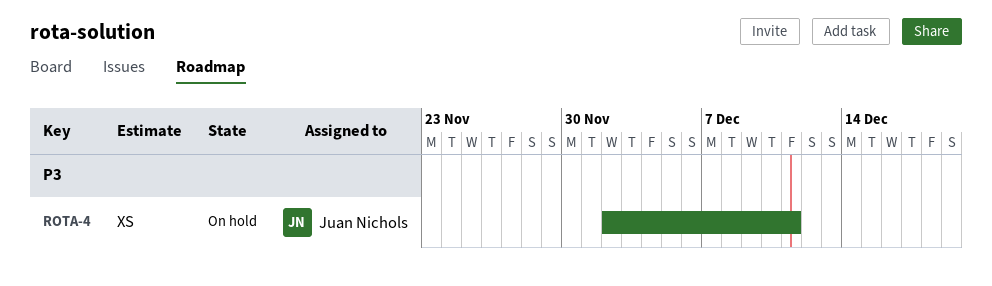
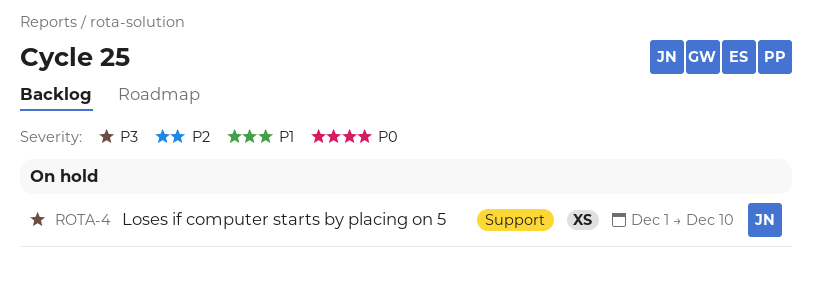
ROTA-4, start: Dec 2 -> Dec 1
ROTA-4, due: Dec 11 -> Dec 10

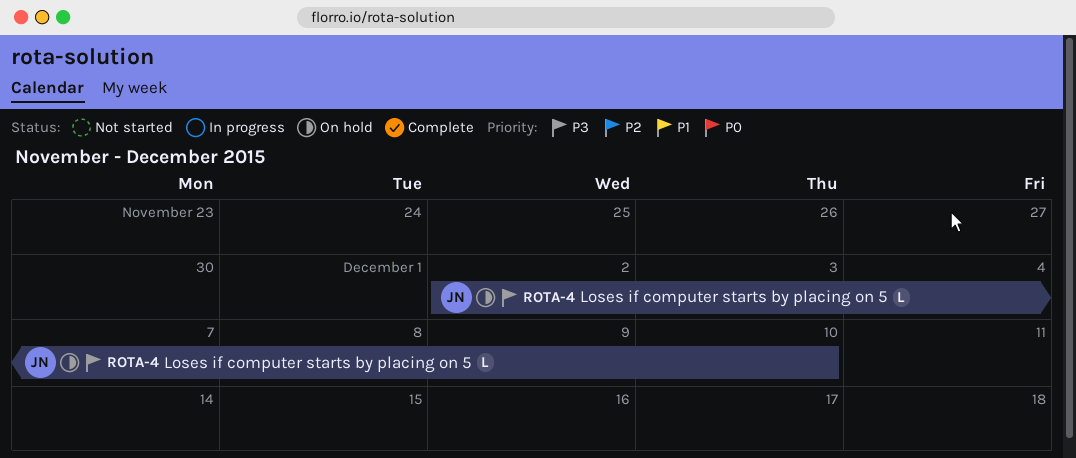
ROTA-4, estimate: XS -> L
ROTA-4, start: Dec 1 -> Dec 2

